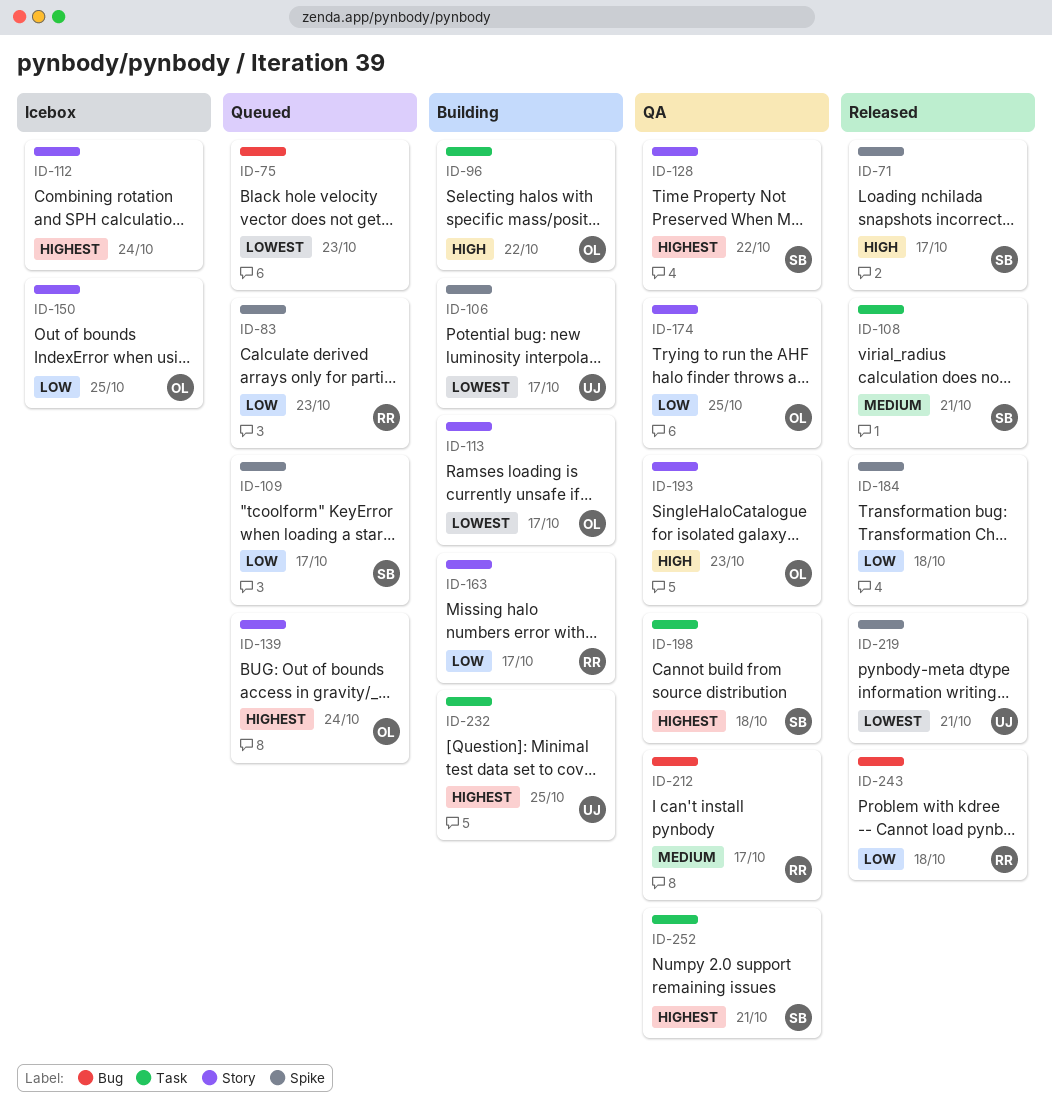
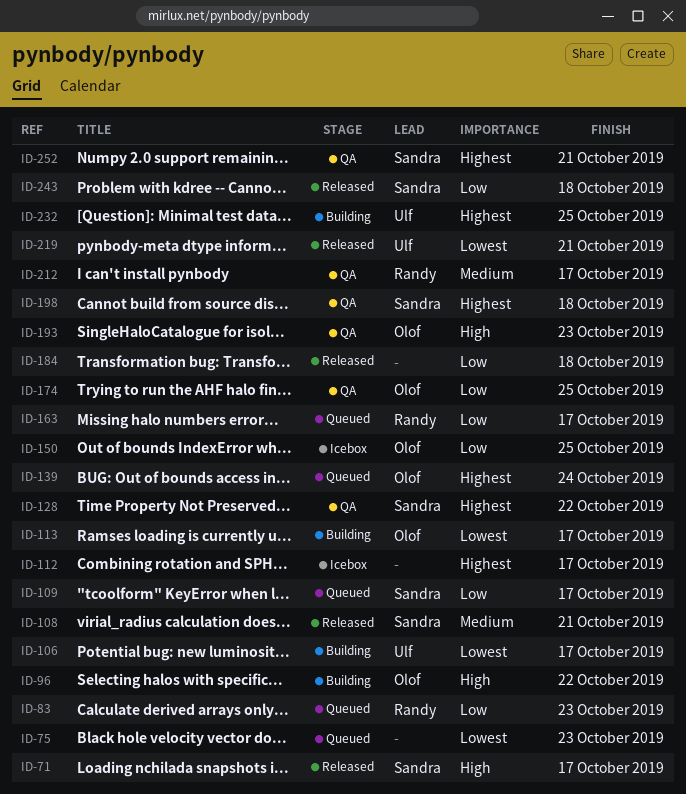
ID-112, due: Oct 24 -> Oct 17
ID-163, status: Building -> Queued
ID-243, owner: Randy -> Sandra

